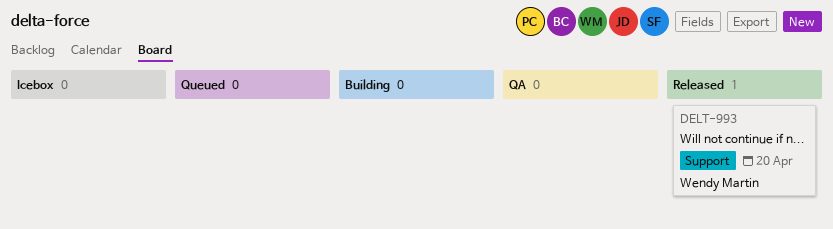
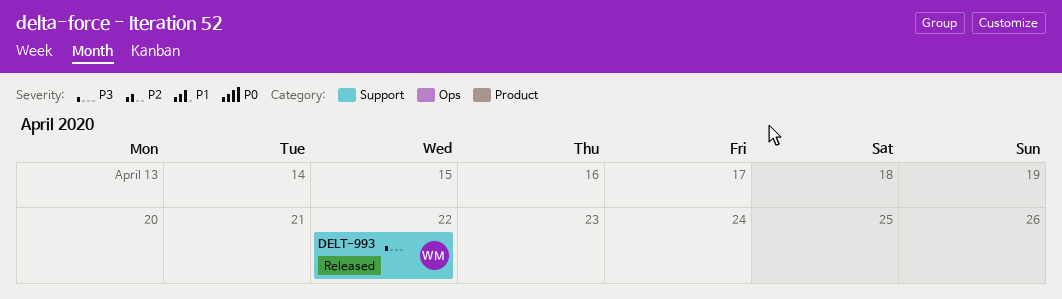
DELT-993, due: Apr 20 -> Apr 22

